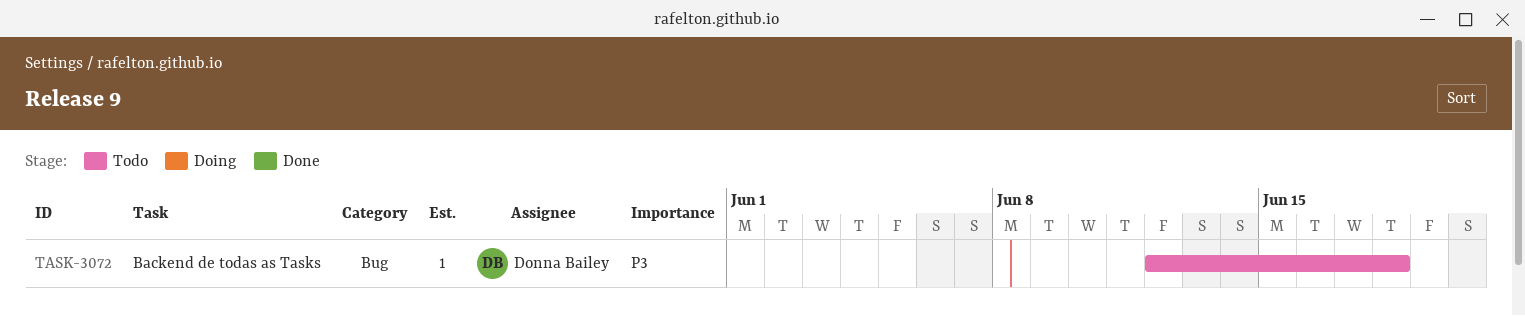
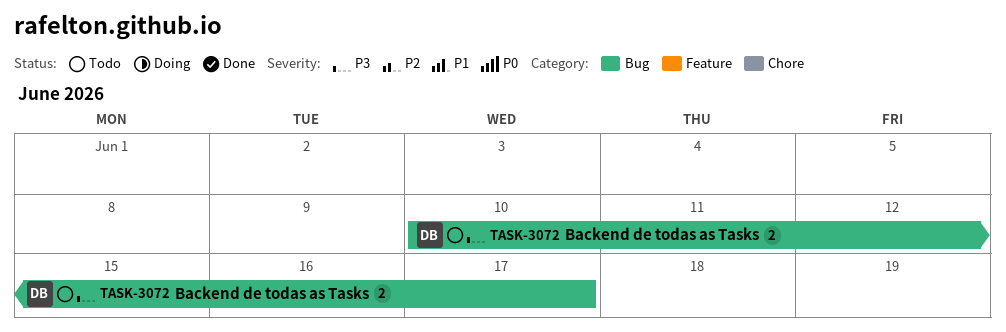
TASK-3072, estimate: 1 -> 2
TASK-3072, start: Jun 12 -> Jun 10
TASK-3072, due: Jun 18 -> Jun 17

